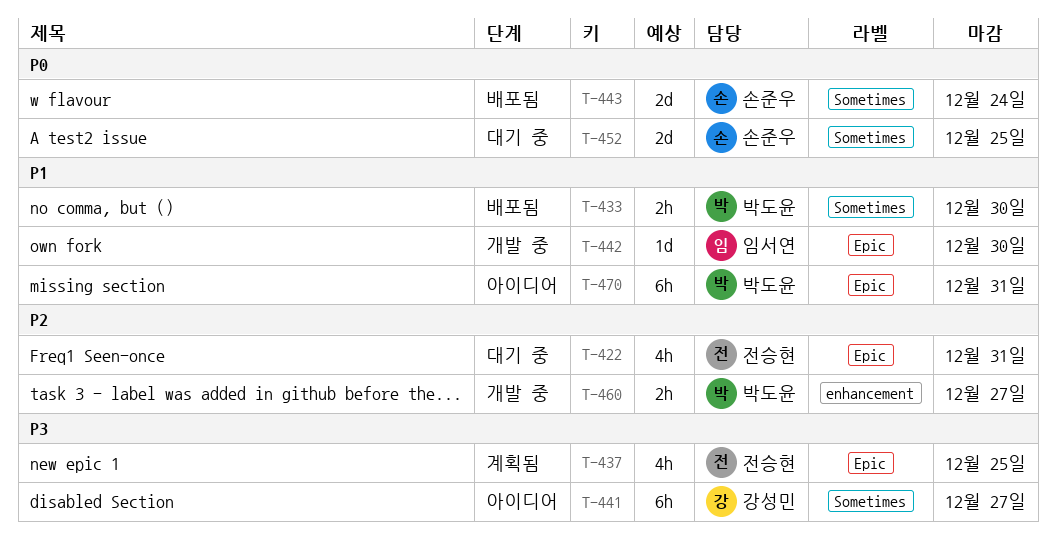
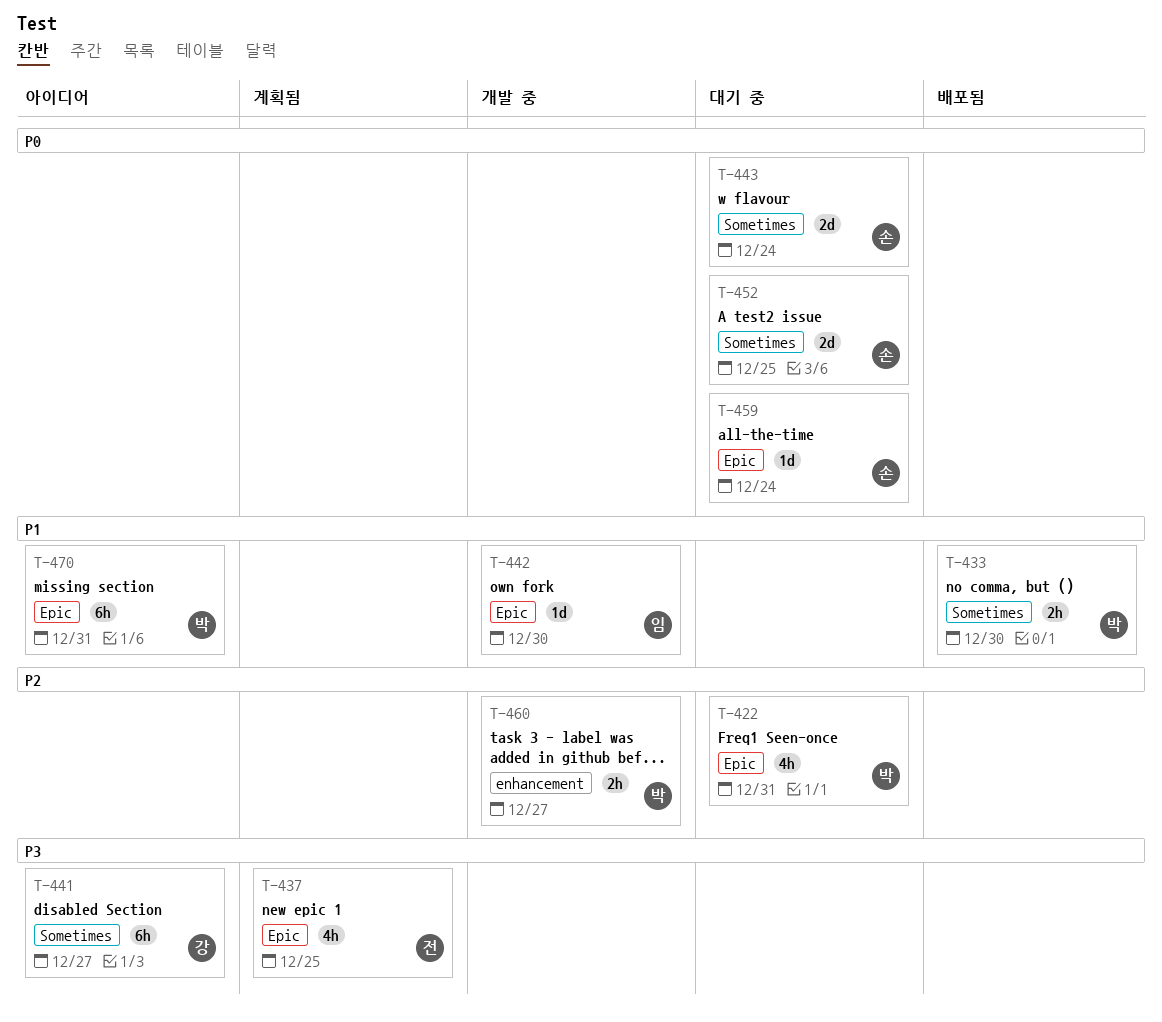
T-422, owner: 전승현 -> 박도윤
T-443, status: 배포됨 -> 대기 중
T-459: none -> present

